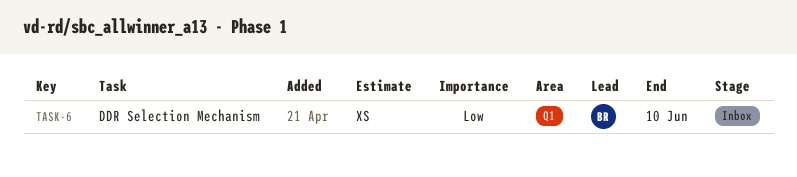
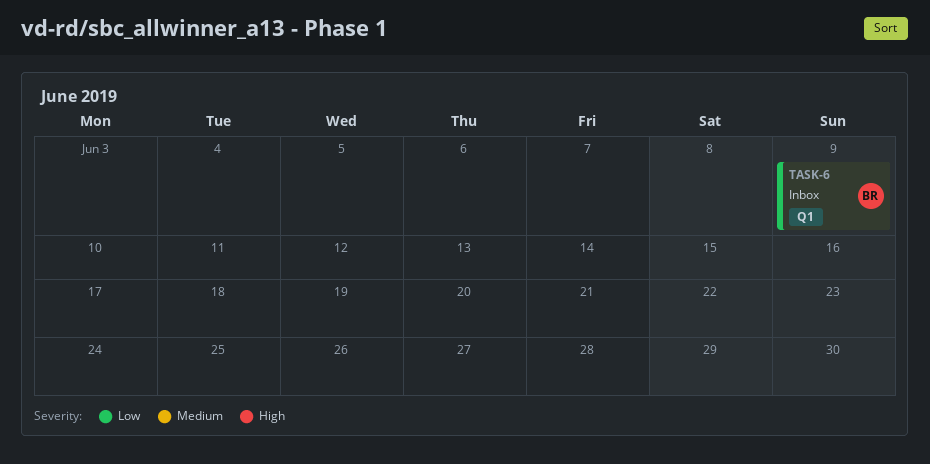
TASK-6, due: Jun 10 -> Jun 9

